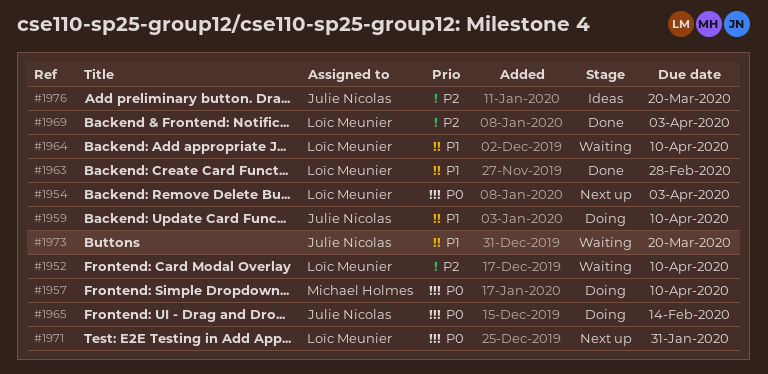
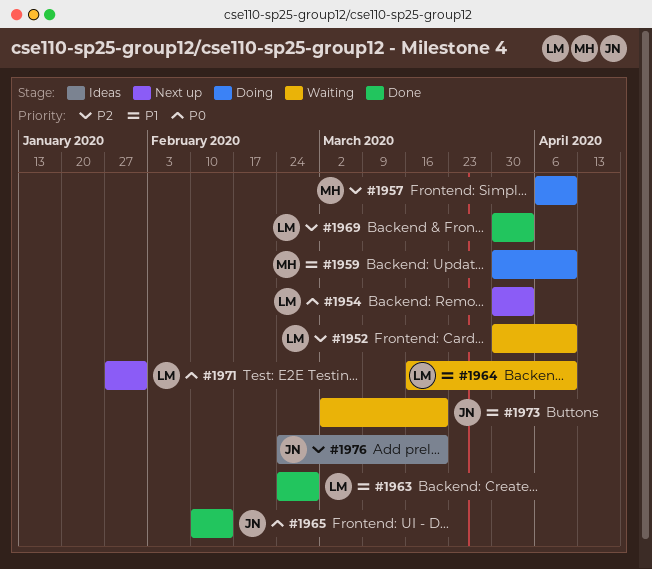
#1957, priority: P0 -> P2
#1959, owner: Julie Nicolas -> Michael Holmes
#1965, status: Doing -> Done

